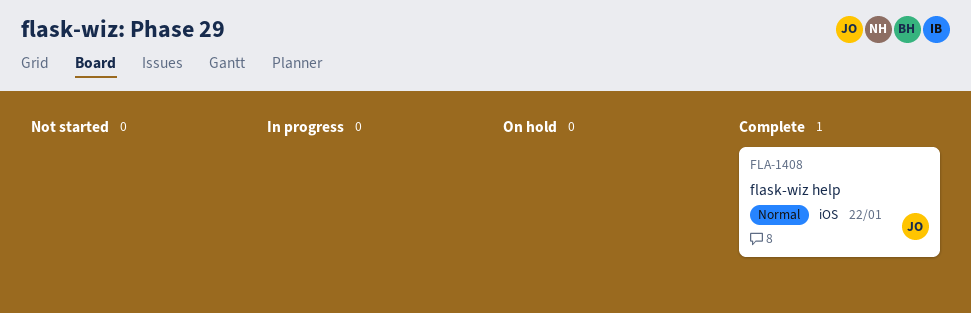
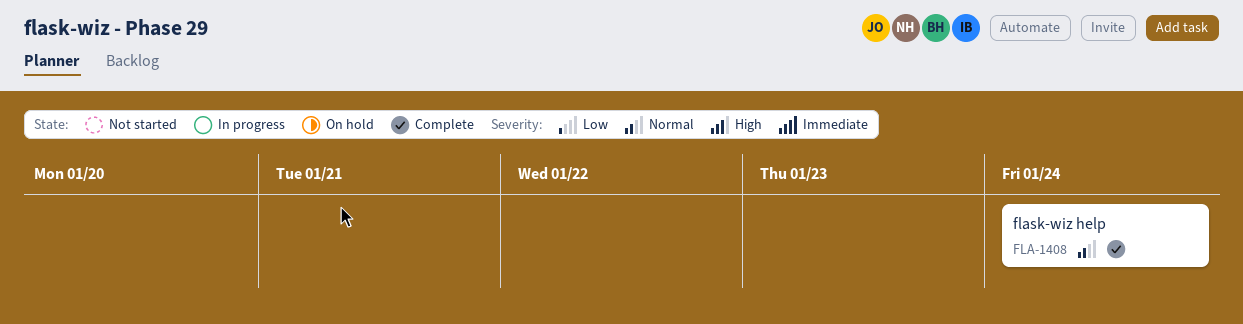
FLA-1408, due: Jan 22 -> Jan 24

